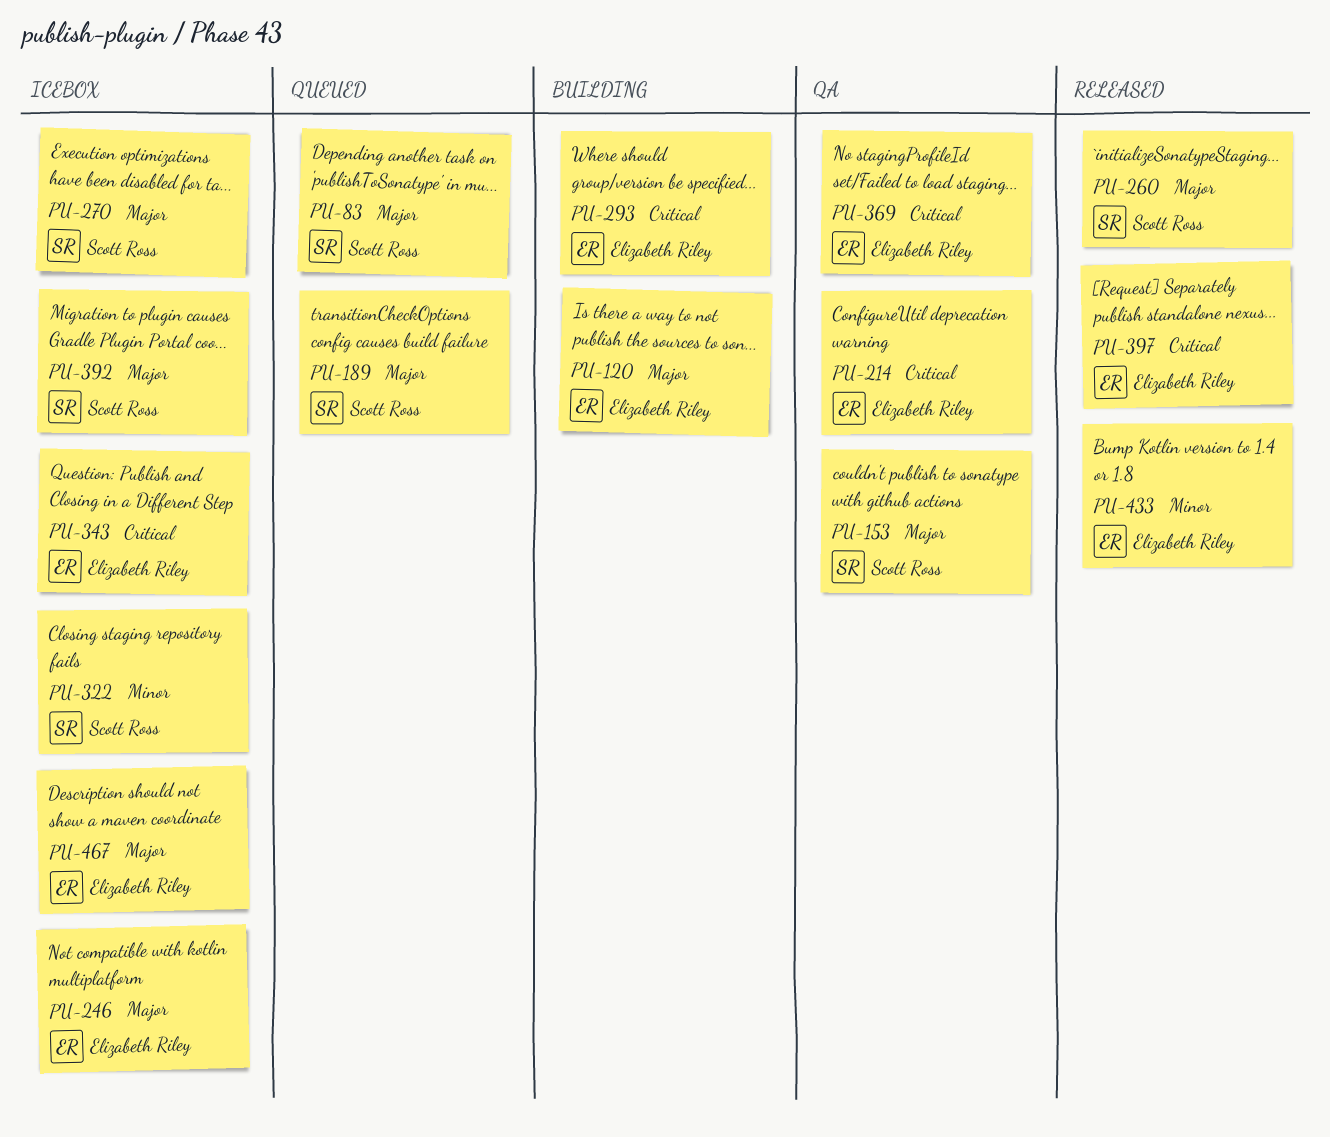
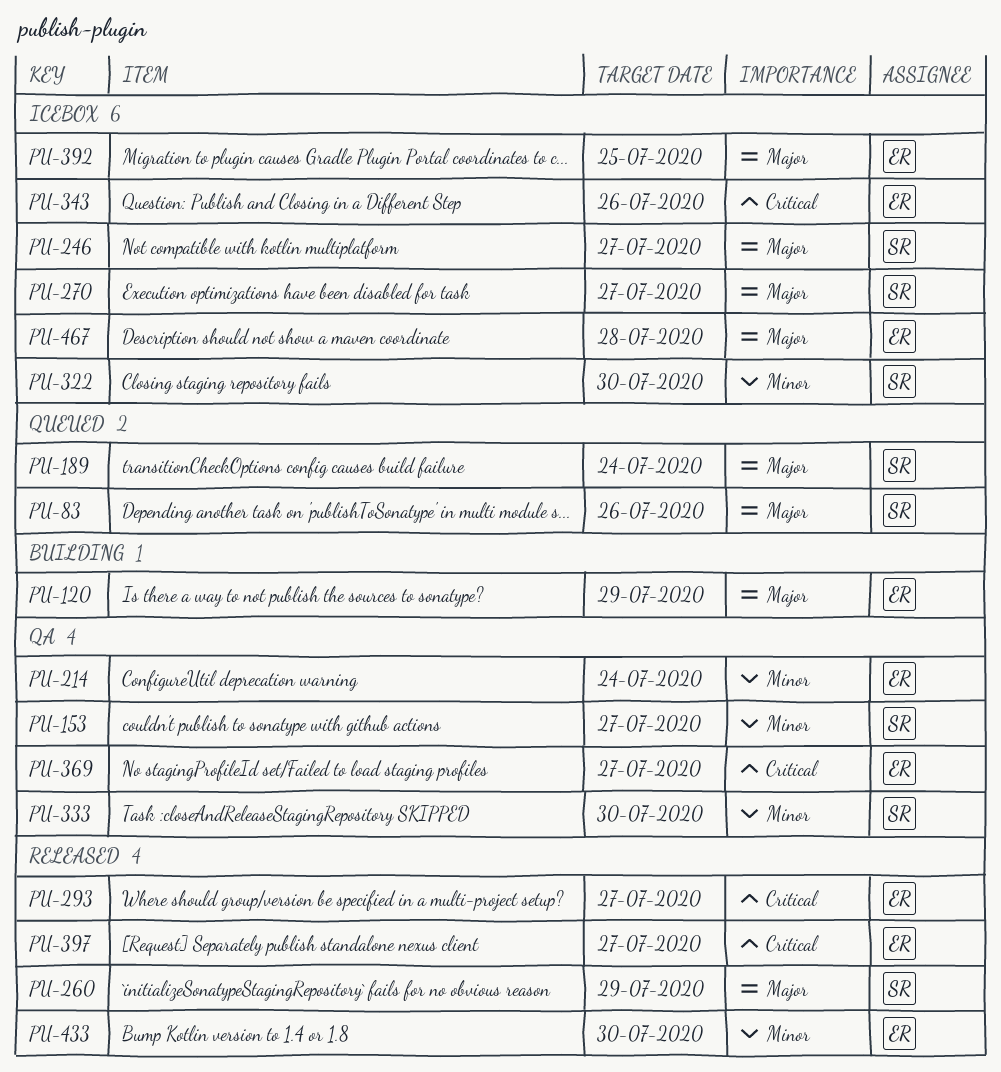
PU-153, priority: Major -> Minor
PU-214, priority: Critical -> Minor
PU-246, owner: Elizabeth Riley -> Scott Ross
PU-293, status: Building -> Released
PU-333: none -> present
PU-392, owner: Scott Ross -> Elizabeth Riley

